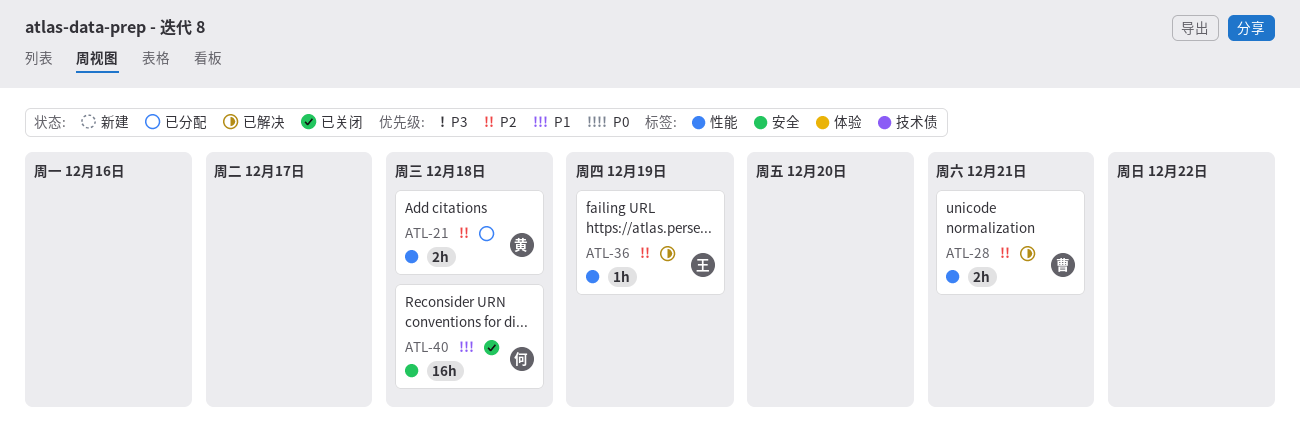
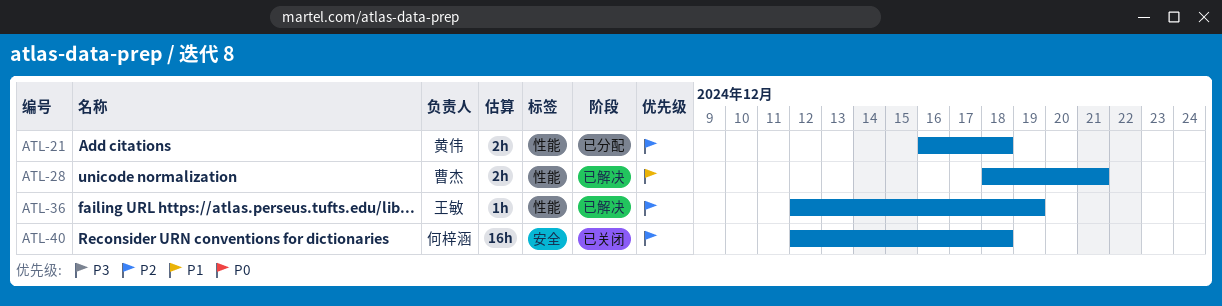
ATL-28, priority: P2 -> P1
ATL-40, priority: P1 -> P2

